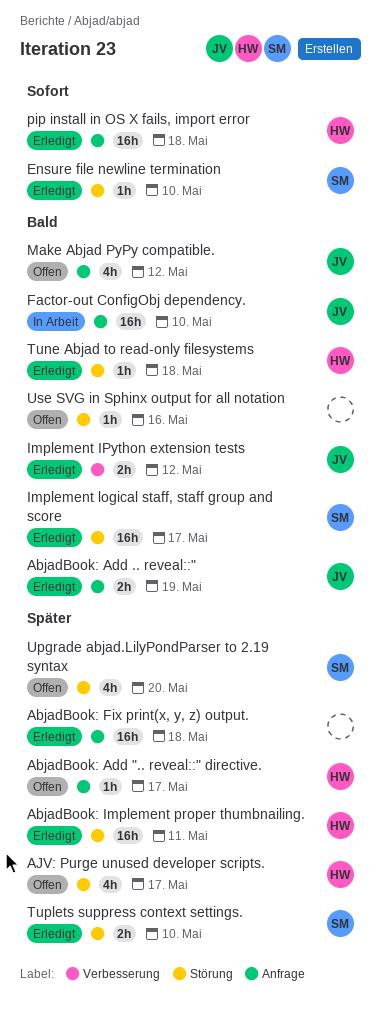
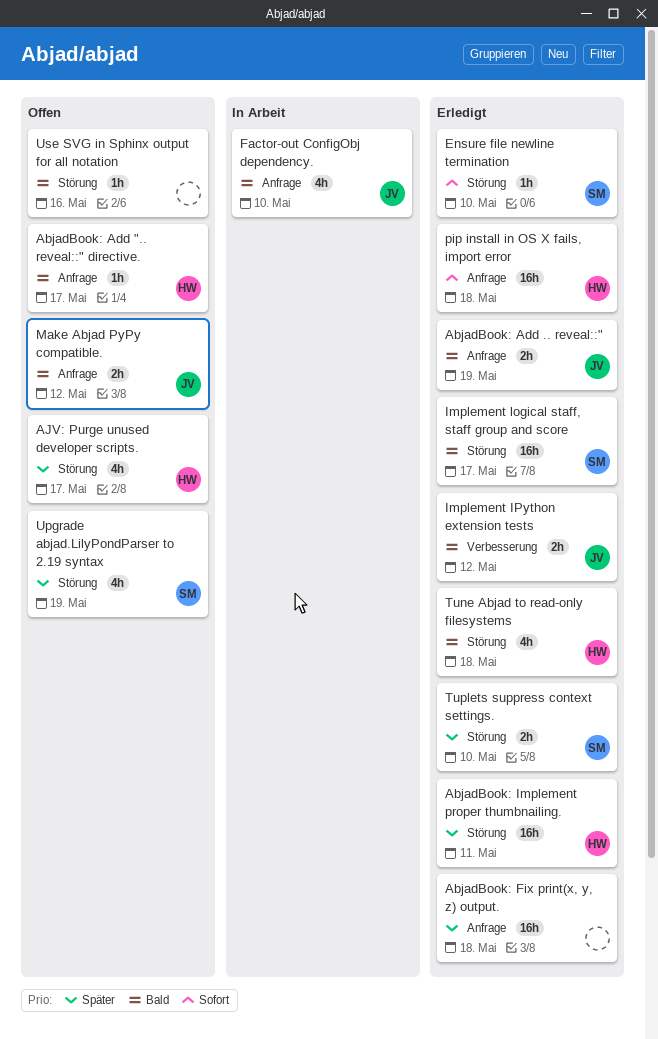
AbjadBook: Add ".. reveal::" directive., priority: Später -> Bald
Factor-out ConfigObj dependency., estimate: 16h -> 4h
Make Abjad PyPy compatible., estimate: 4h -> 2h
Tune Abjad to read-only filesystems, estimate: 1h -> 4h
Upgrade abjad.LilyPondParser to 2.19 syntax, due: May 20 -> May 19

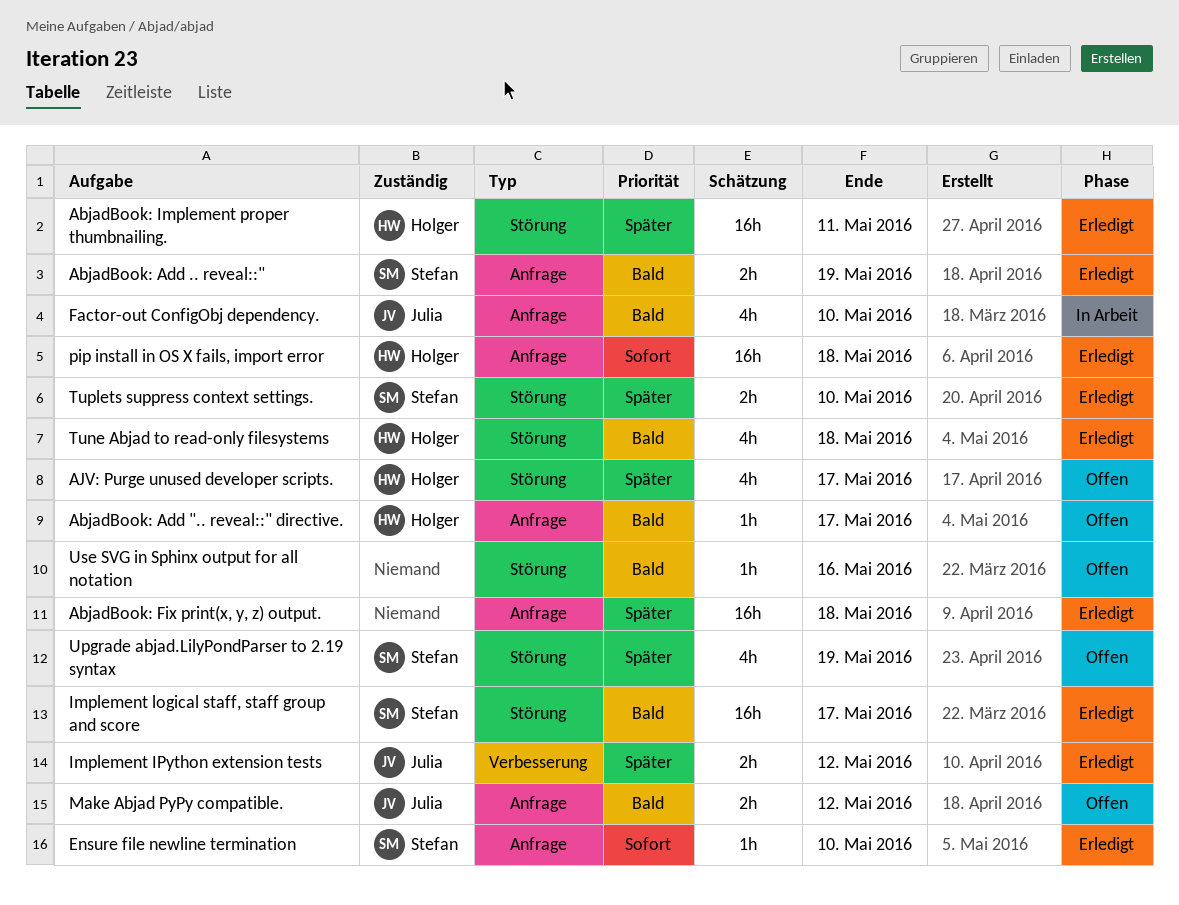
AbjadBook: Add .. reveal::", owner: Julia -> Stefan
Ensure file newline termination, label: Störung -> Anfrage
Implement IPython extension tests, priority: Bald -> Später

